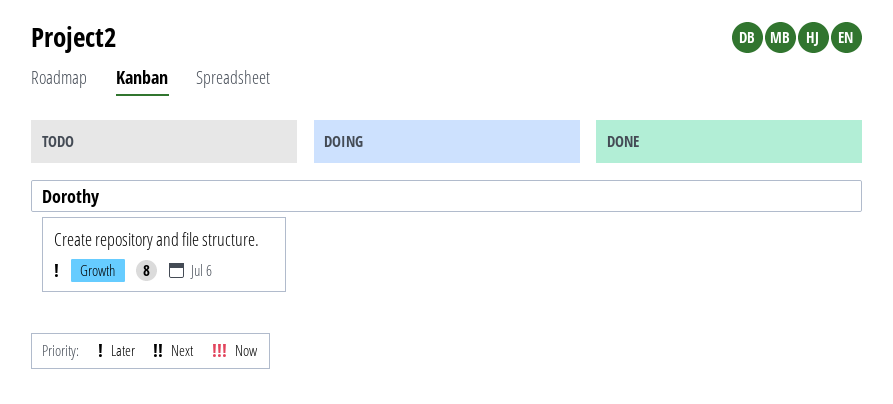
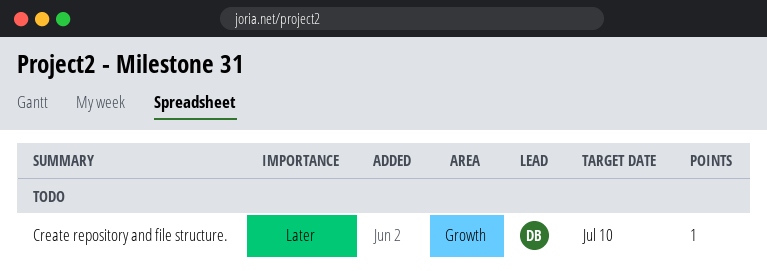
Create repository and file structure., estimate: 8 -> 1
Create repository and file structure., due: Jul 6 -> Jul 10

